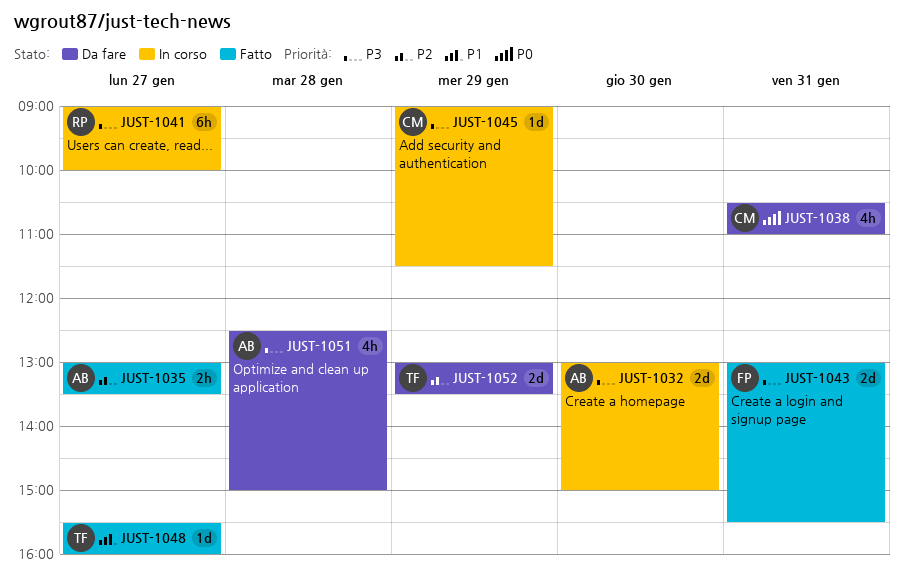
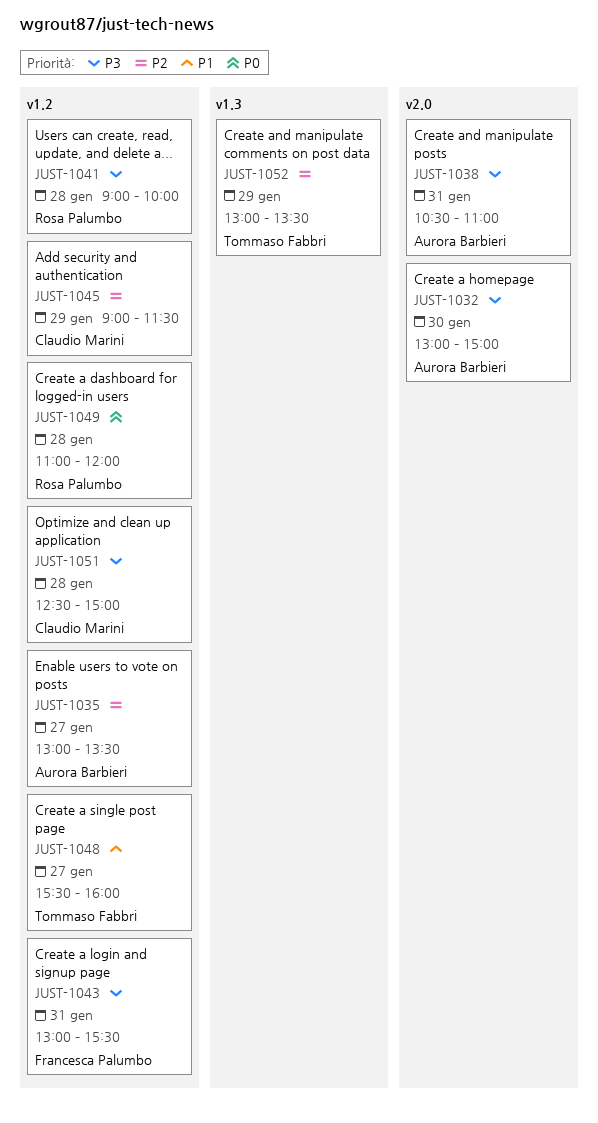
JUST-1038, owner: Claudio Marini -> Aurora Barbieri
JUST-1038, priority: P0 -> P3
JUST-1041, day: Jan 27 -> Jan 28
JUST-1045, priority: P3 -> P2
JUST-1049: none -> present
JUST-1051, owner: Aurora Barbieri -> Claudio Marini

